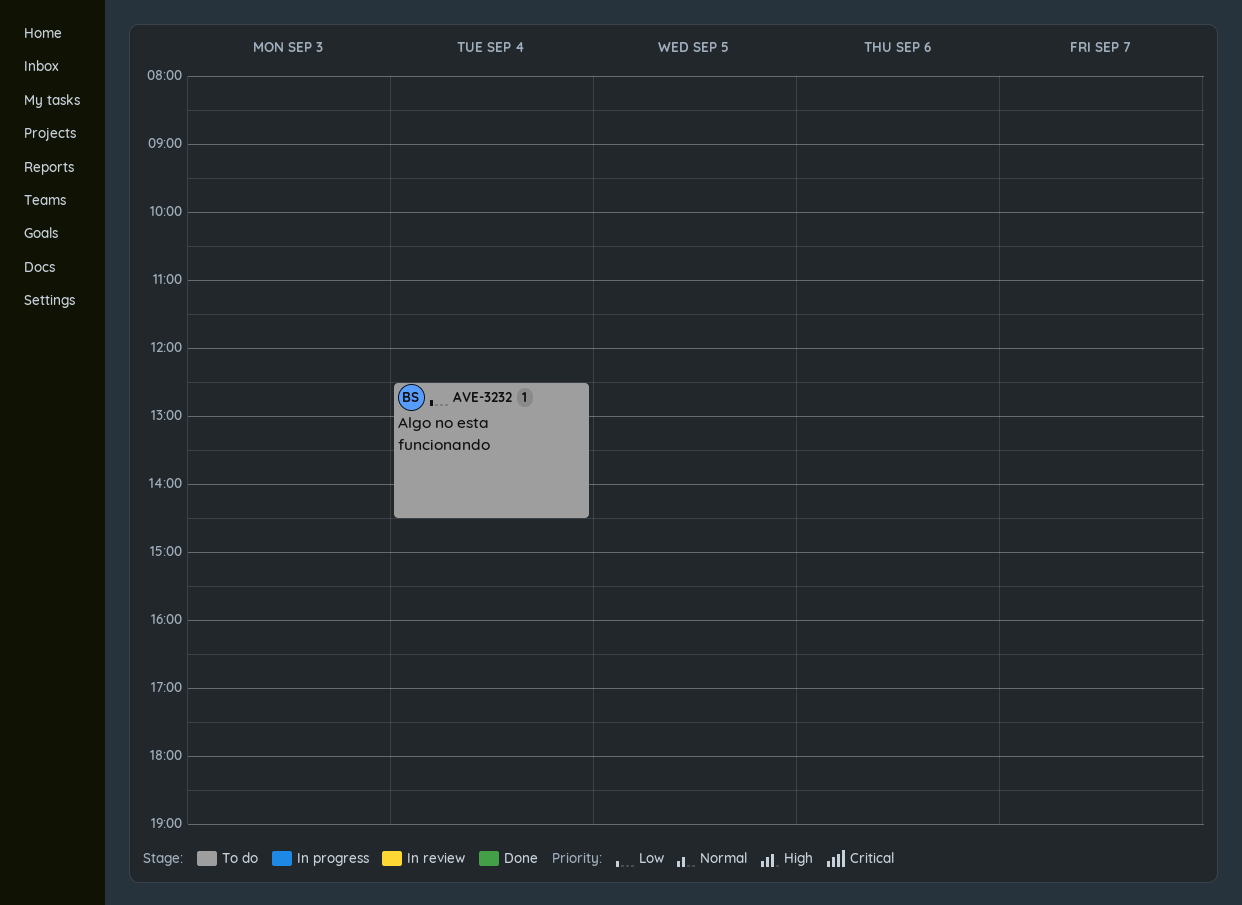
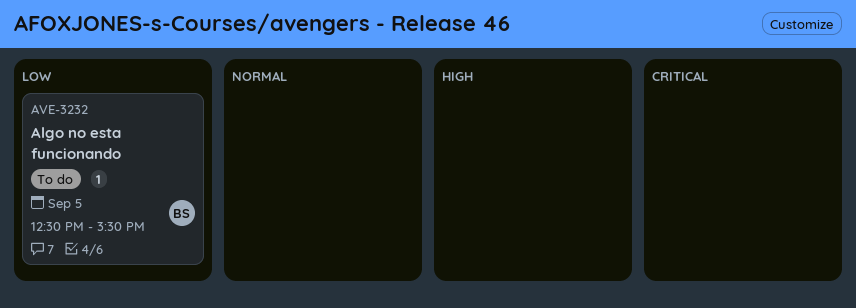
AVE-3232, day: Sep 4 -> Sep 5
AVE-3232, ends: 14:30 -> 15:30

